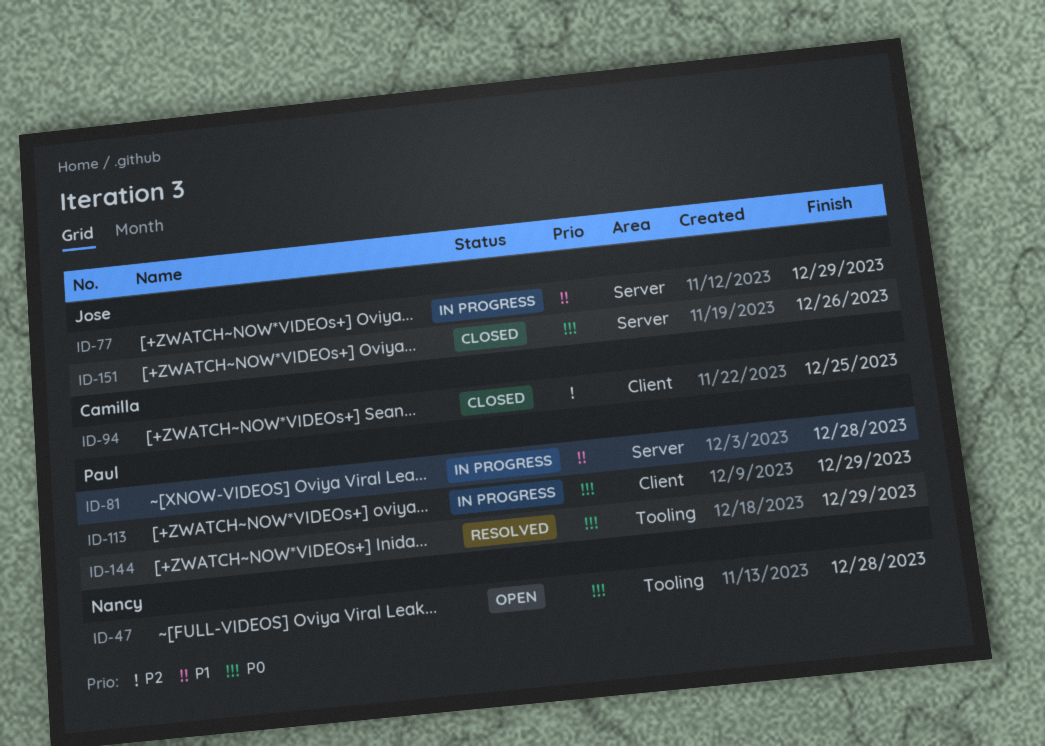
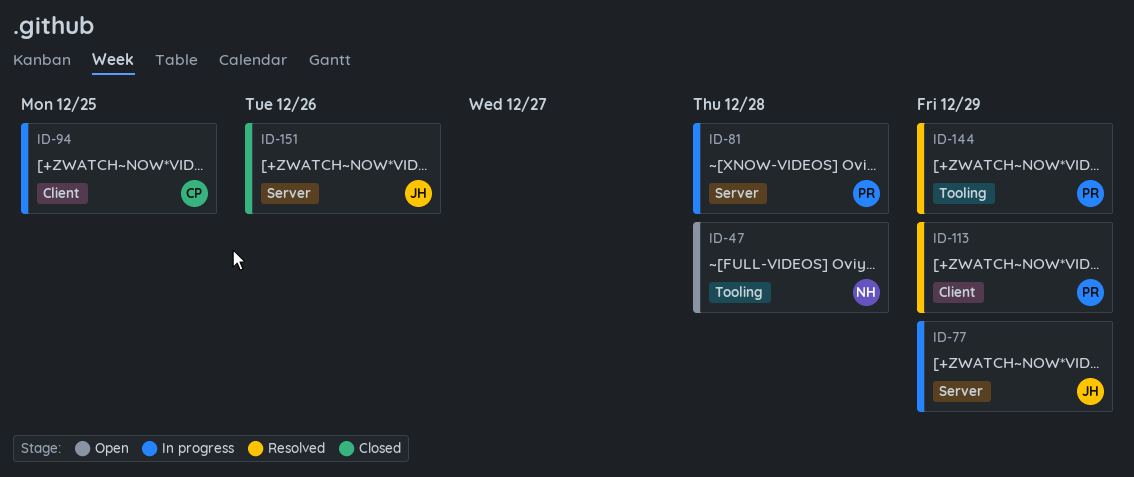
ID-94, status: Closed -> In progress
ID-113, status: In progress -> Resolved

